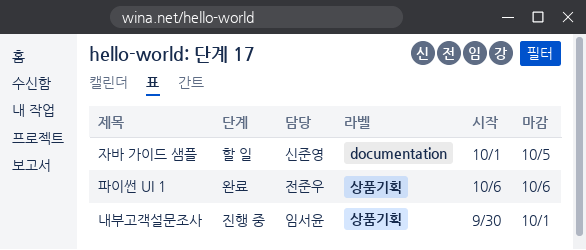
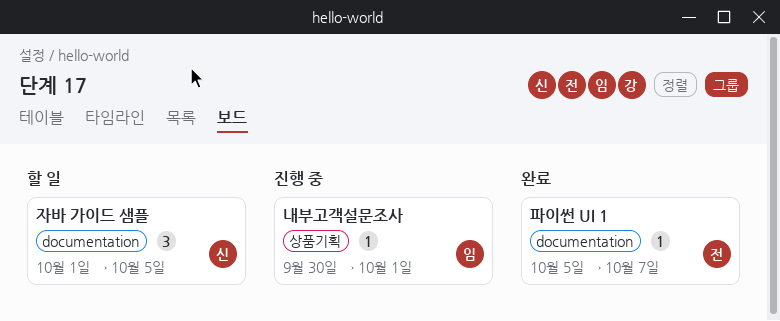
파이썬 UI 1, label: 상품기획 -> documentation
파이썬 UI 1, start: Oct 6 -> Oct 5
파이썬 UI 1, due: Oct 6 -> Oct 7

